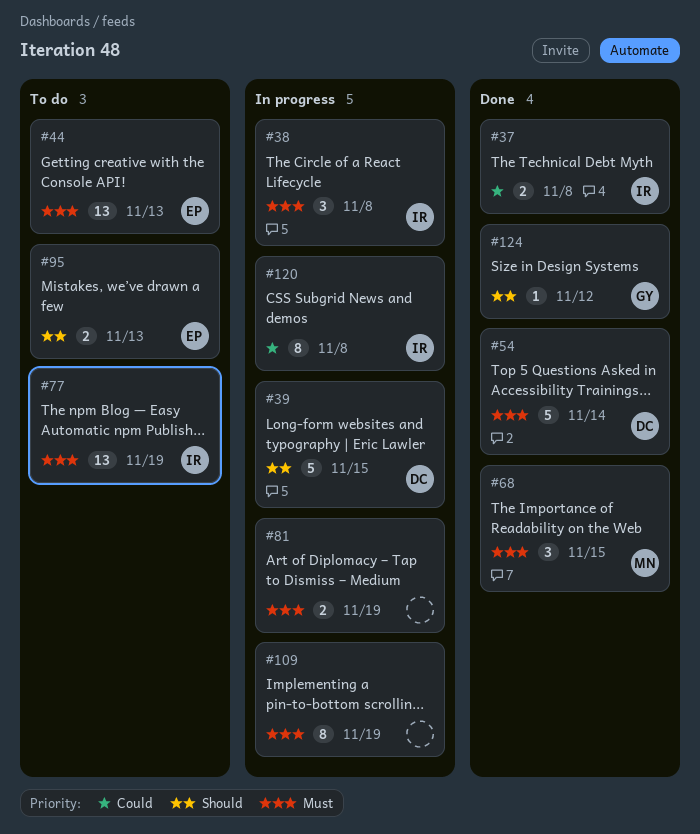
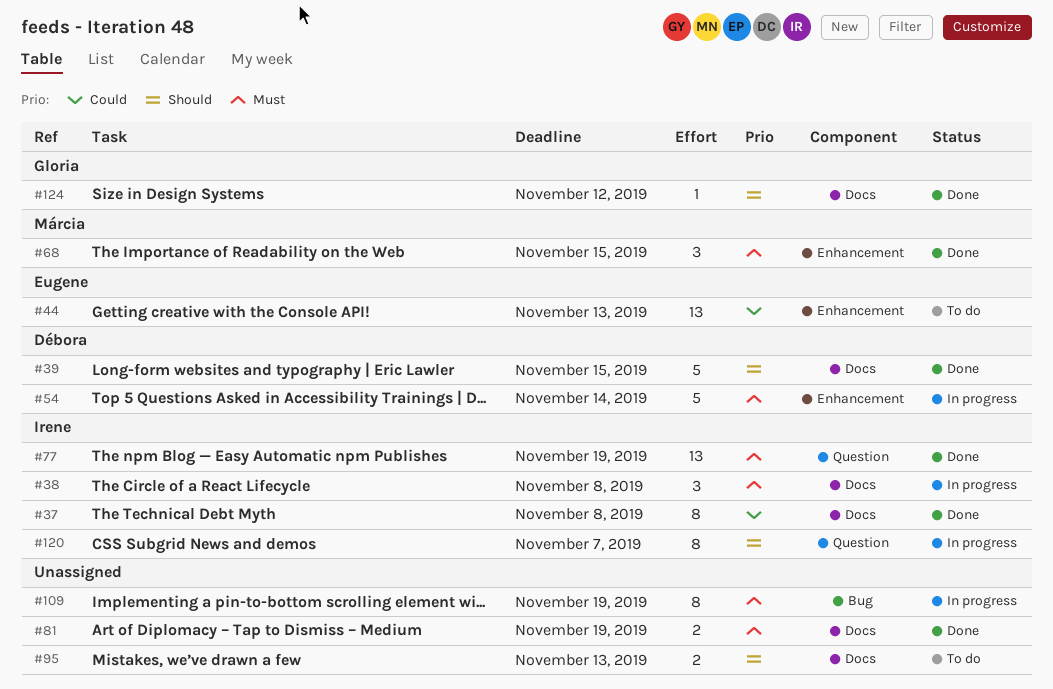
#37, estimate: 2 -> 8
#39, status: In progress -> Done
#44, priority: Must -> Could
#54, status: Done -> In progress
#77, status: To do -> Done
#81, status: In progress -> Done
#95, owner: Eugene -> none
#120, priority: Could -> Should
#120, due: Nov 8 -> Nov 7

